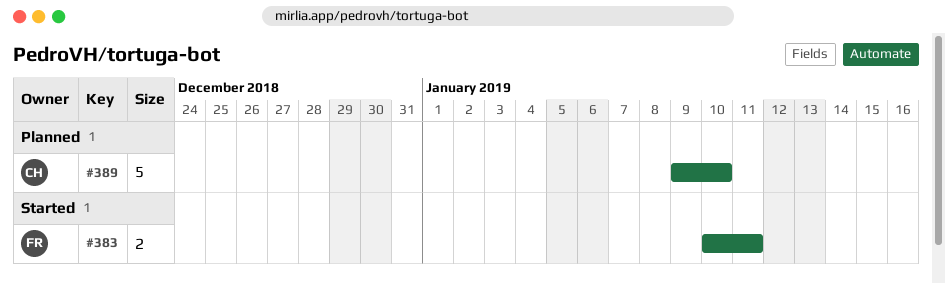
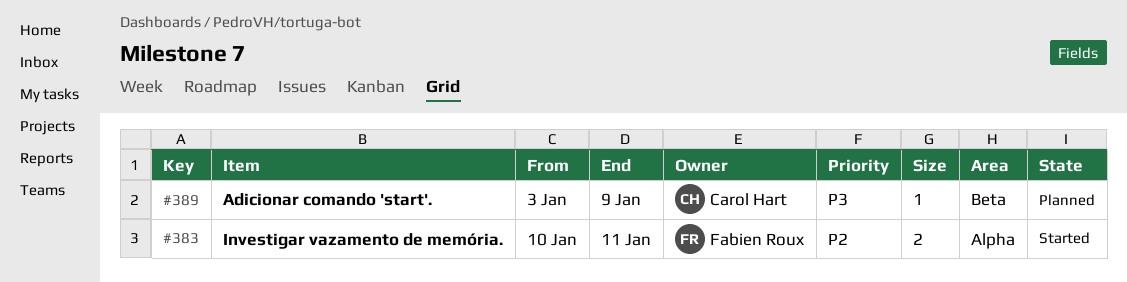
#389, estimate: 5 -> 1
#389, start: Jan 9 -> Jan 3
#389, due: Jan 10 -> Jan 9

